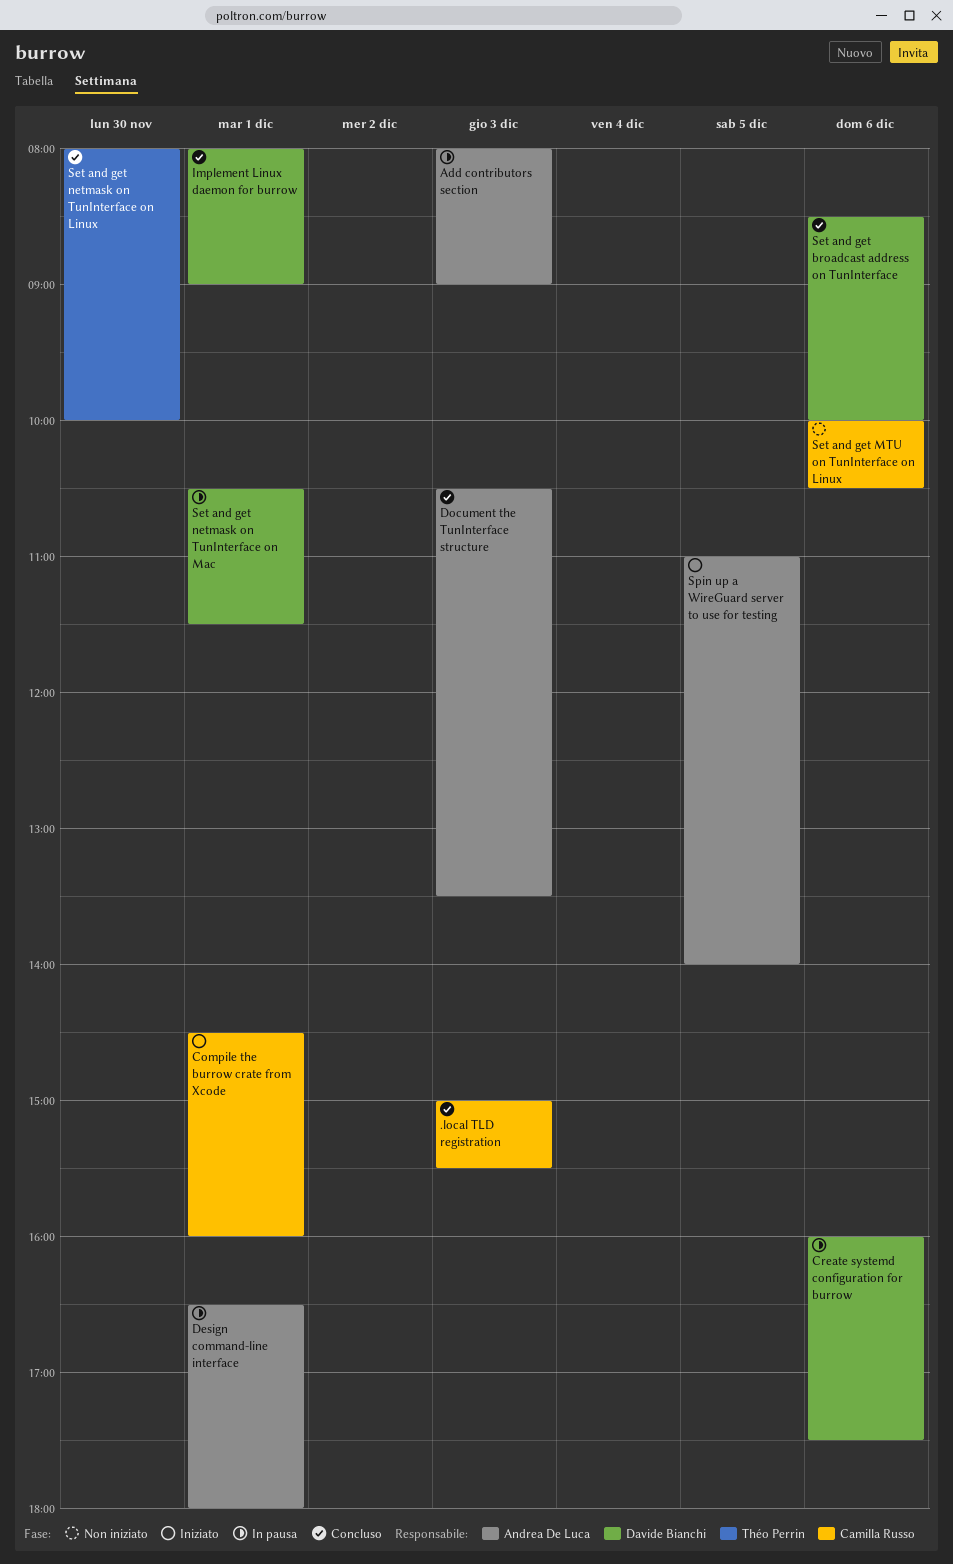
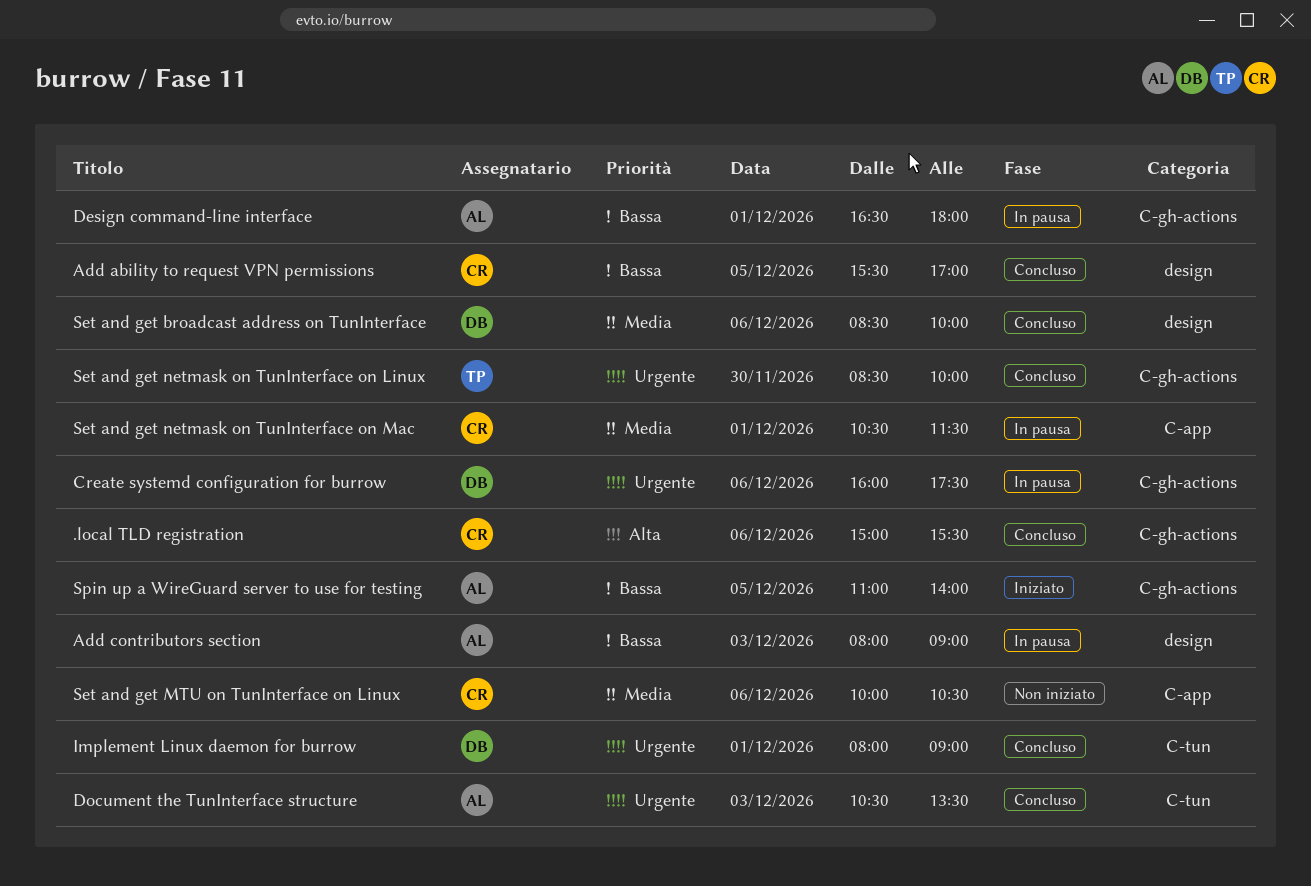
.local TLD registration, day: Dec 3 -> Dec 6
Add ability to request VPN permissions: none -> present
Compile the burrow crate from Xcode: present -> none
Set and get netmask on TunInterface on Linux, begins: 08:00 -> 08:30
Set and get netmask on TunInterface on Mac, owner: Davide Bianchi -> Camilla Russo

